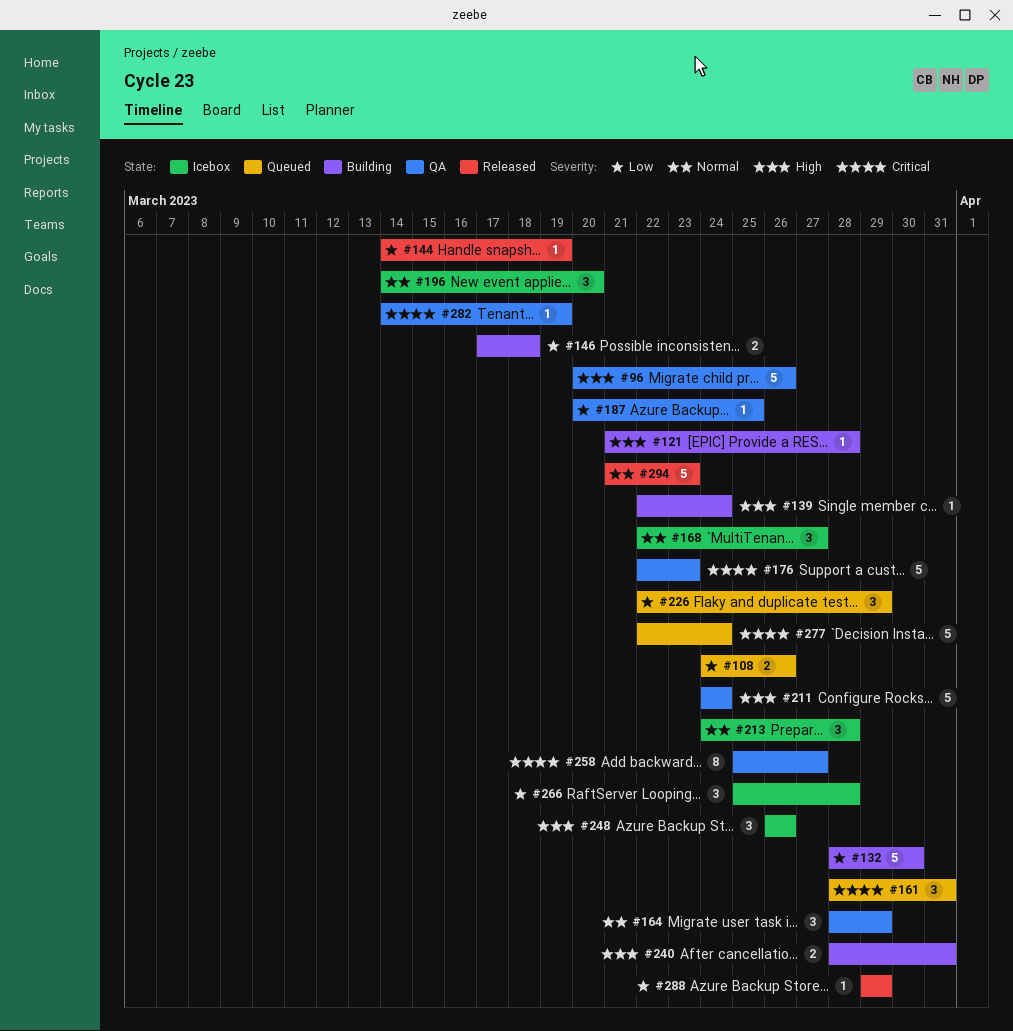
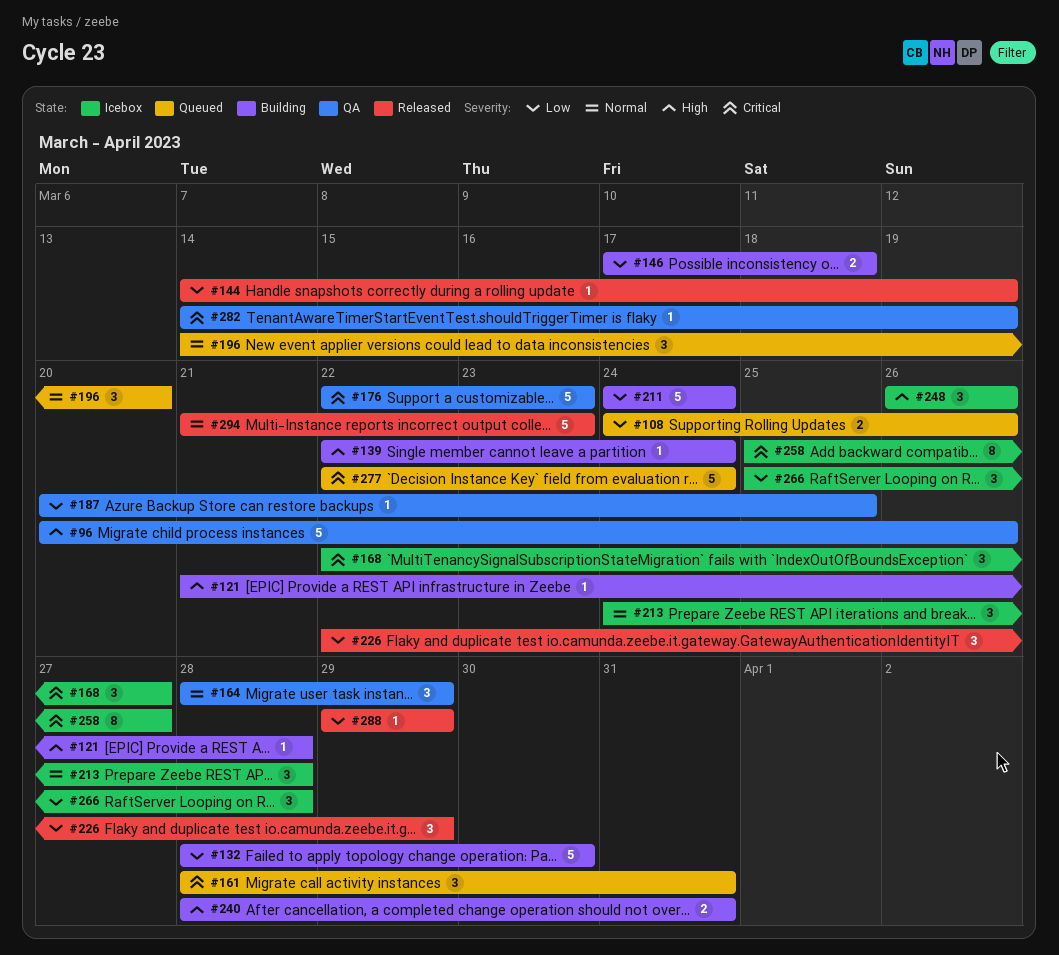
#168, priority: Normal -> Critical
#196, status: Icebox -> Queued
#211, status: QA -> Building
#211, priority: High -> Low
#226, status: Queued -> Released
#258, status: QA -> Icebox

